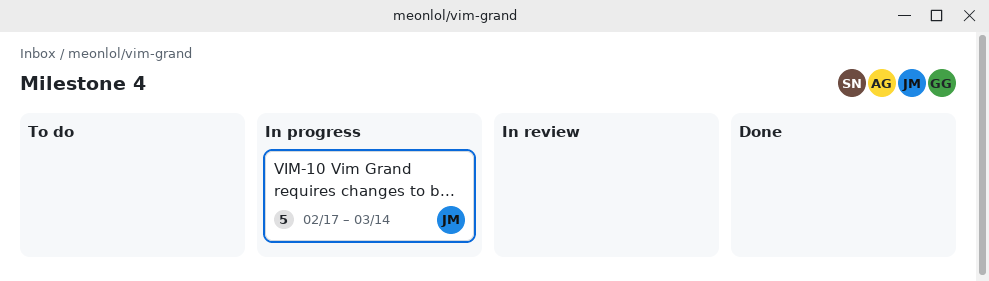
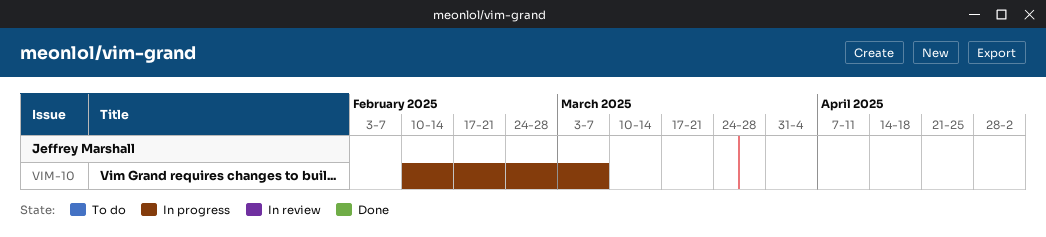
VIM-10, start: Feb 17 -> Feb 10
VIM-10, due: Mar 14 -> Mar 7

